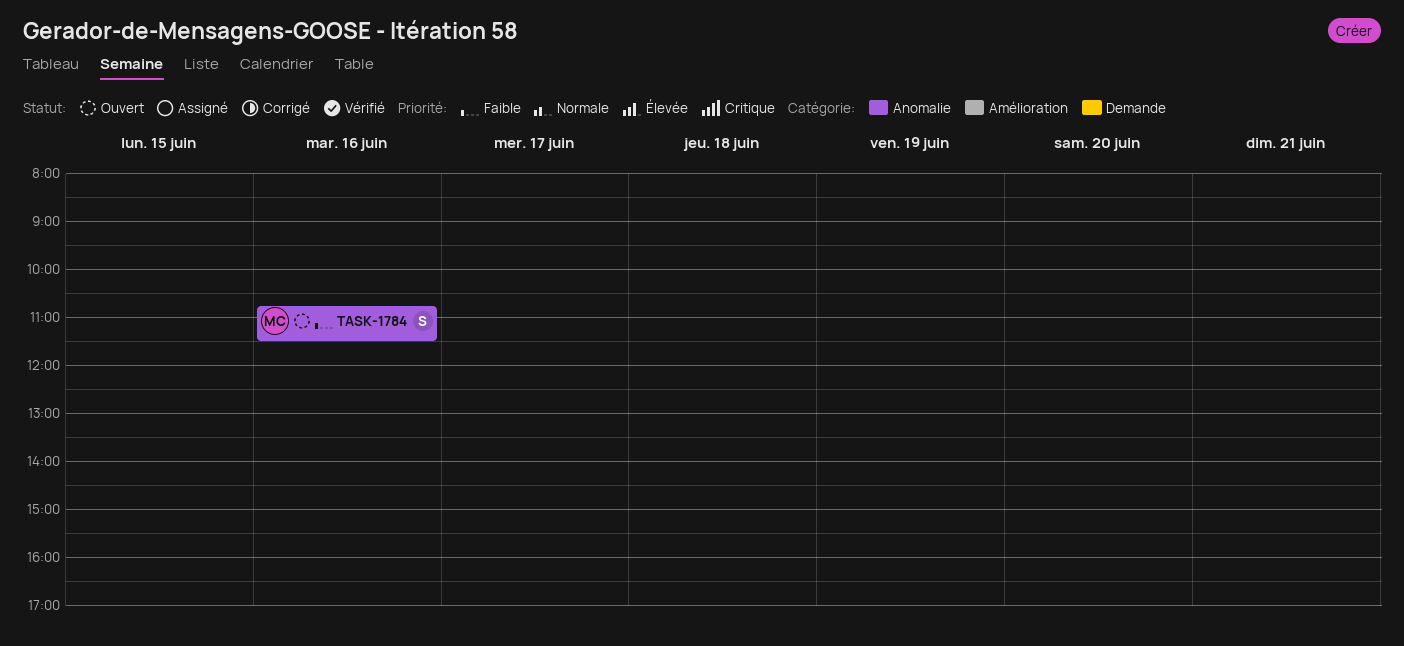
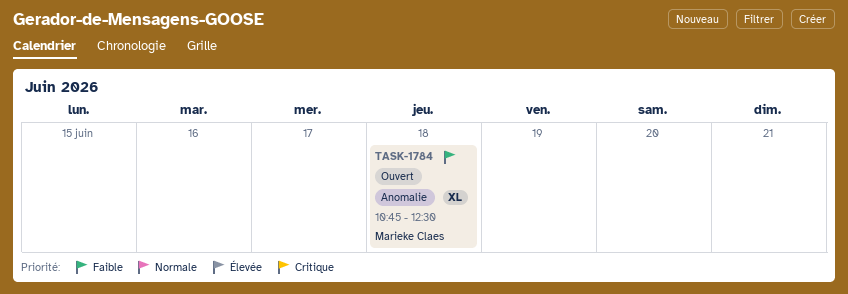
TASK-1784, estimate: S -> XL
TASK-1784, day: Jun 16 -> Jun 18
TASK-1784, ends: 11:30 -> 12:30

